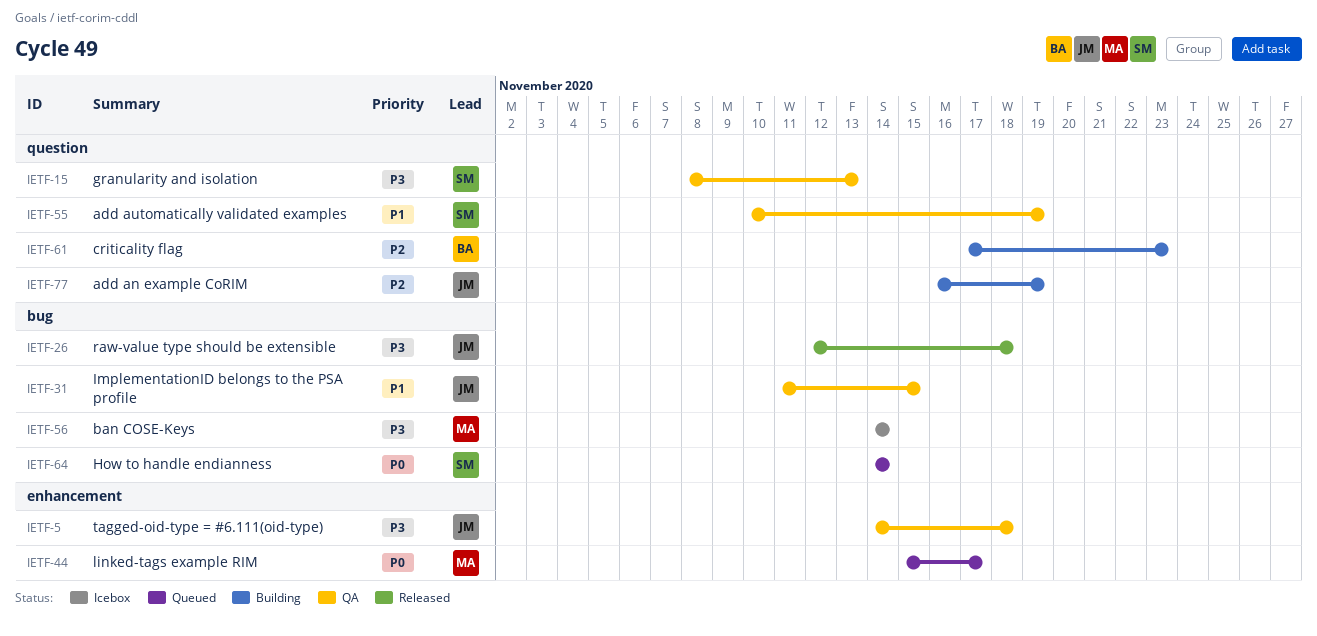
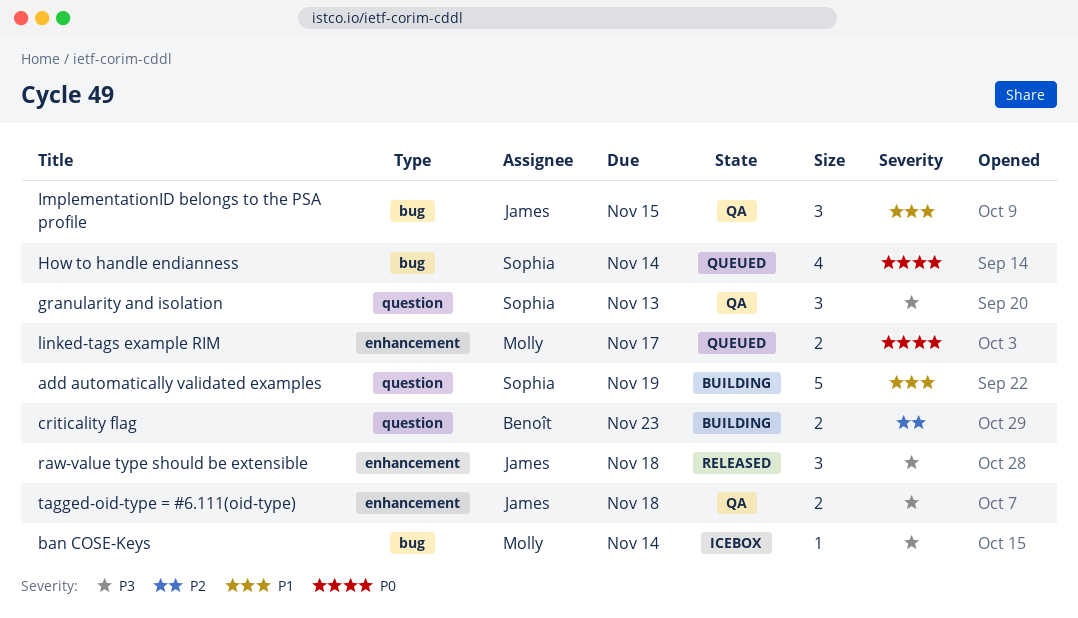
add an example CoRIM: present -> none
add automatically validated examples, status: QA -> Building
raw-value type should be extensible, label: bug -> enhancement

